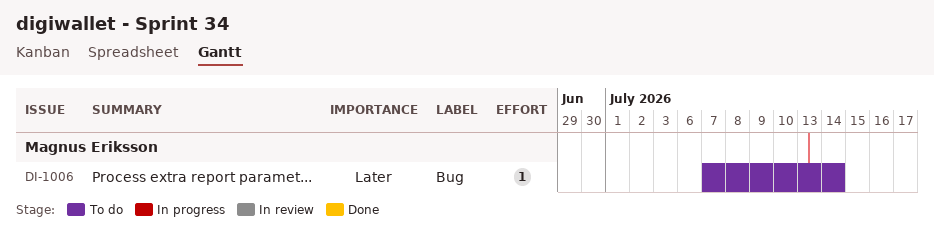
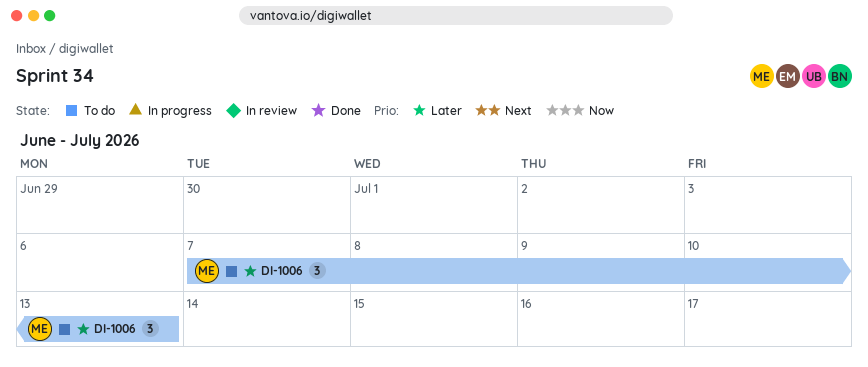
DI-1006, estimate: 1 -> 3
DI-1006, due: Jul 14 -> Jul 13

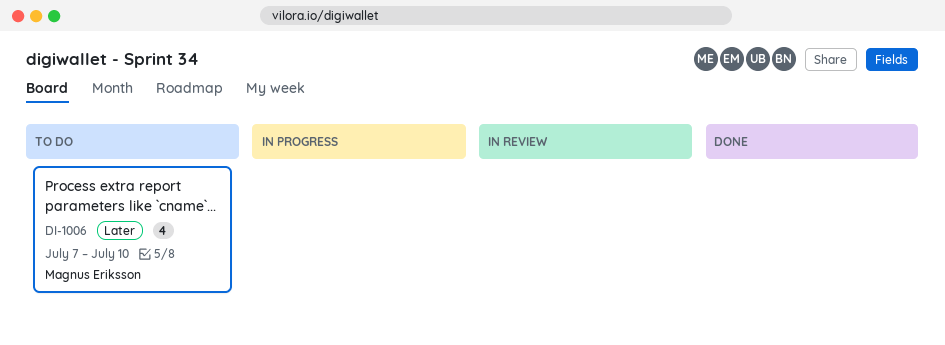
DI-1006, estimate: 3 -> 4
DI-1006, due: Jul 13 -> Jul 10

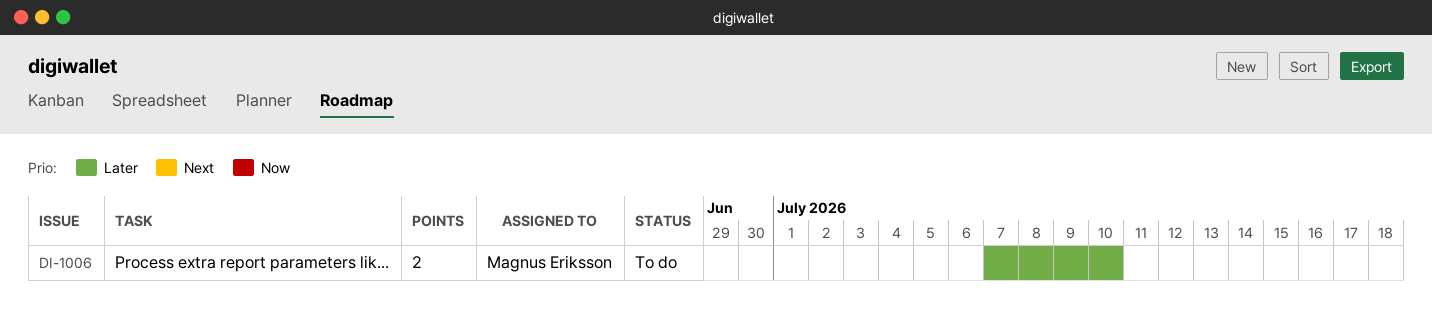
DI-1006, estimate: 4 -> 2

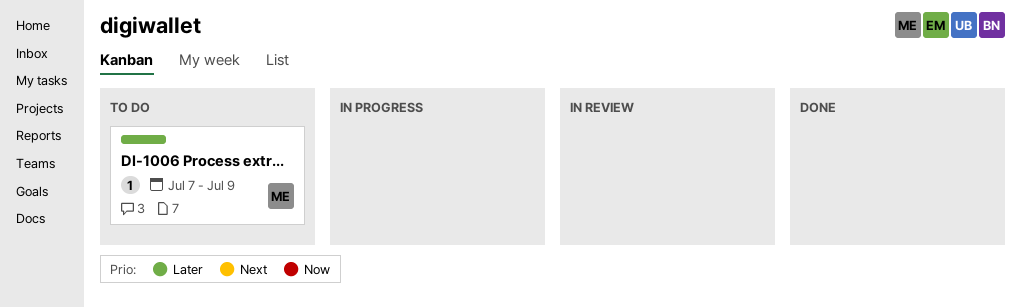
DI-1006, estimate: 2 -> 1
DI-1006, due: Jul 10 -> Jul 9

